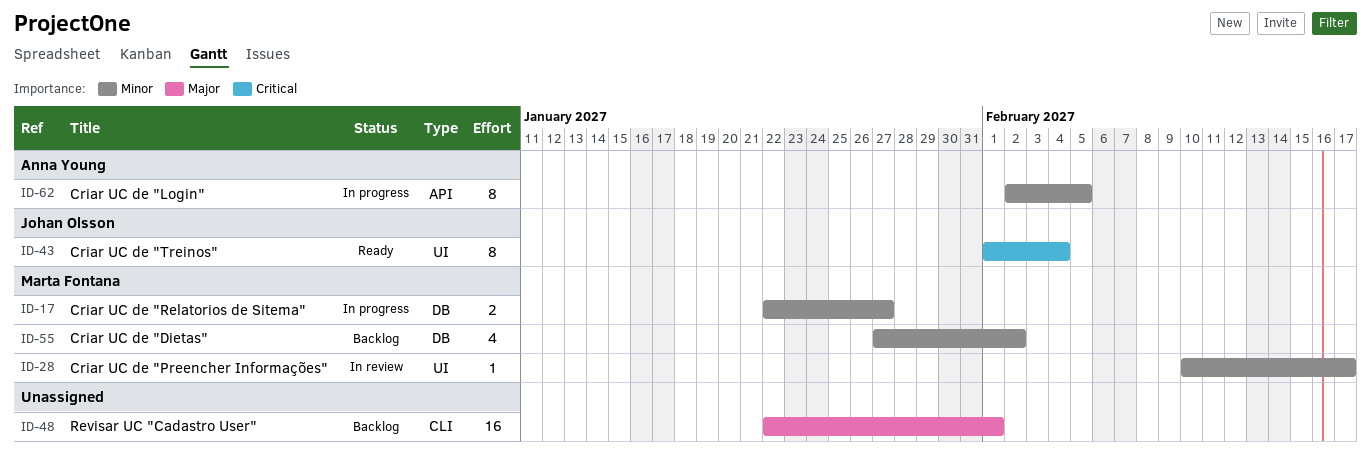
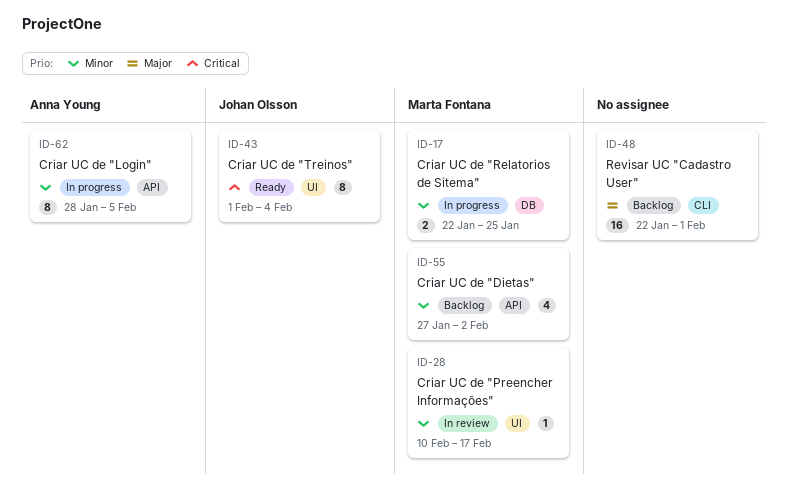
ID-17, due: Jan 27 -> Jan 25
ID-55, label: DB -> API
ID-62, start: Feb 2 -> Jan 28

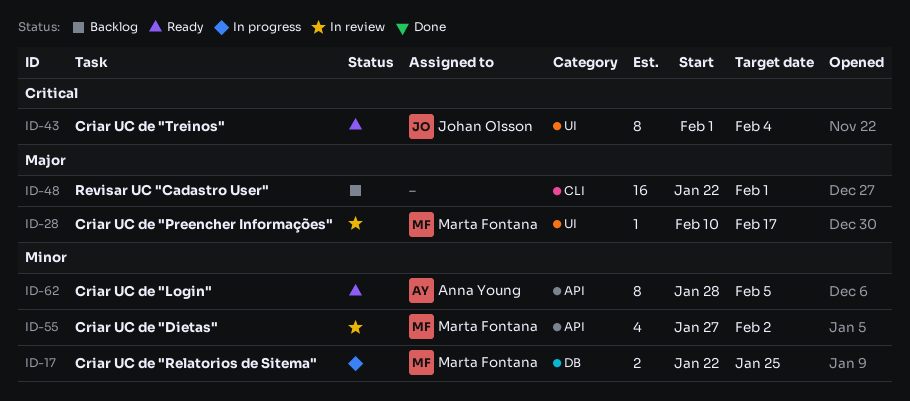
ID-28, priority: Minor -> Major
ID-55, status: Backlog -> In review
ID-62, status: In progress -> Ready

